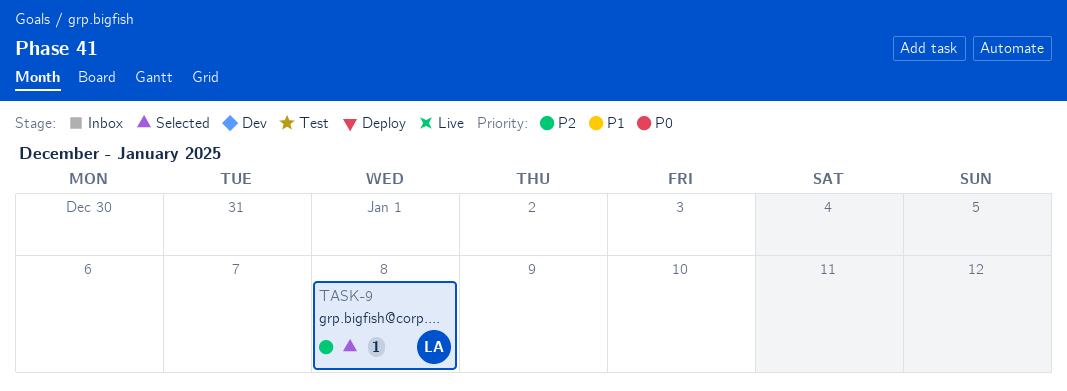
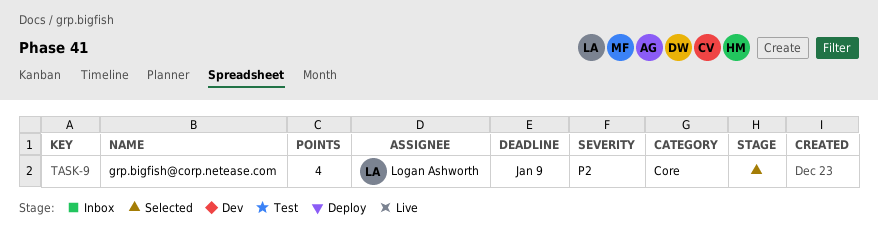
TASK-9, estimate: 1 -> 4
TASK-9, due: Jan 8 -> Jan 9

